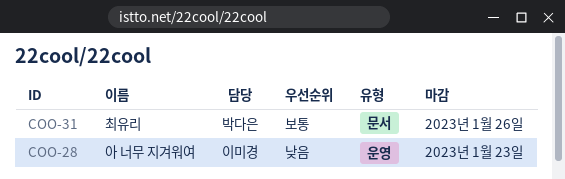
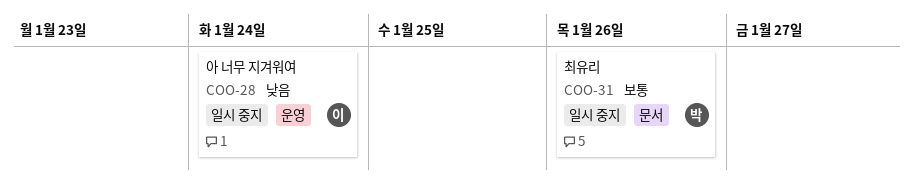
COO-28, due: Jan 23 -> Jan 24

